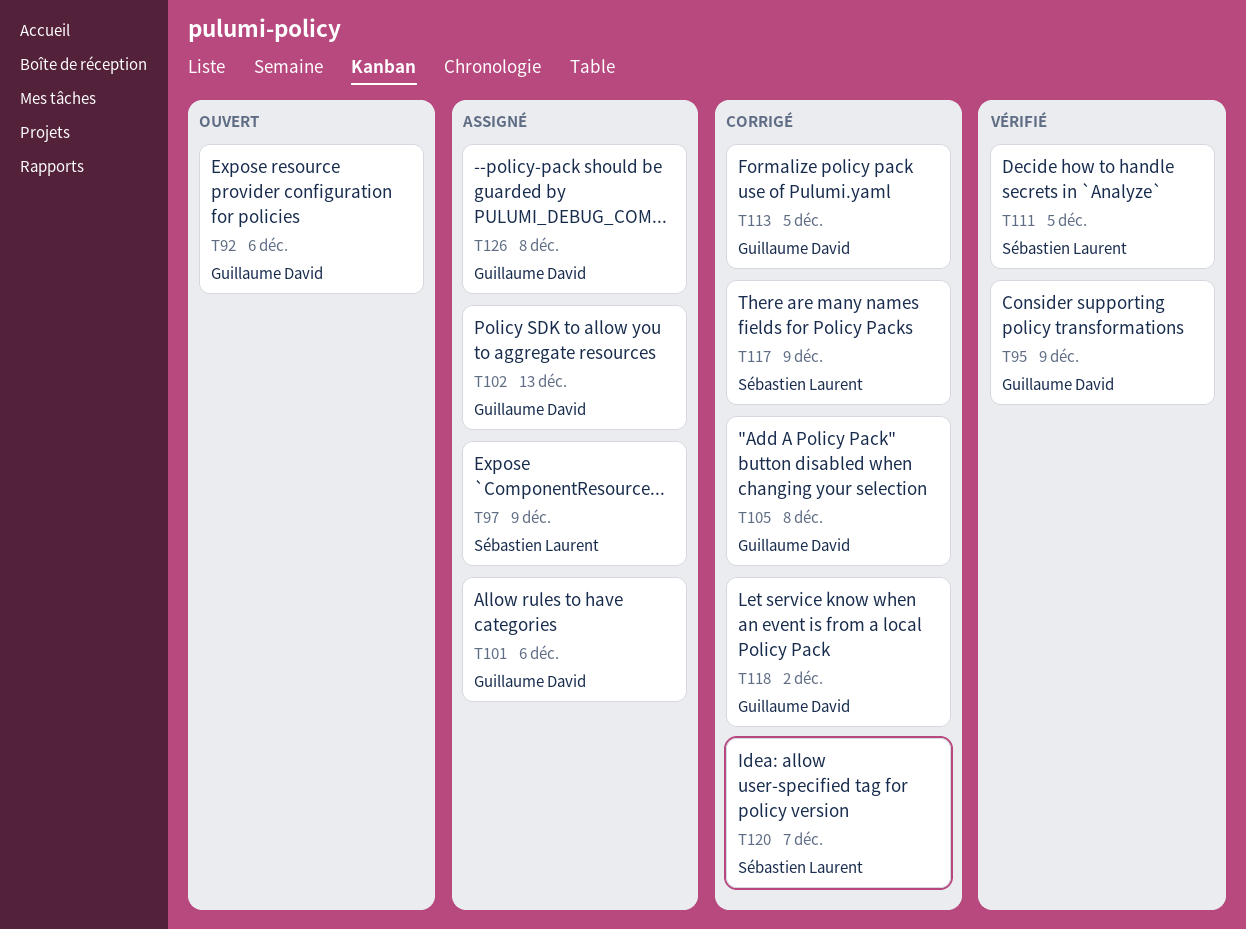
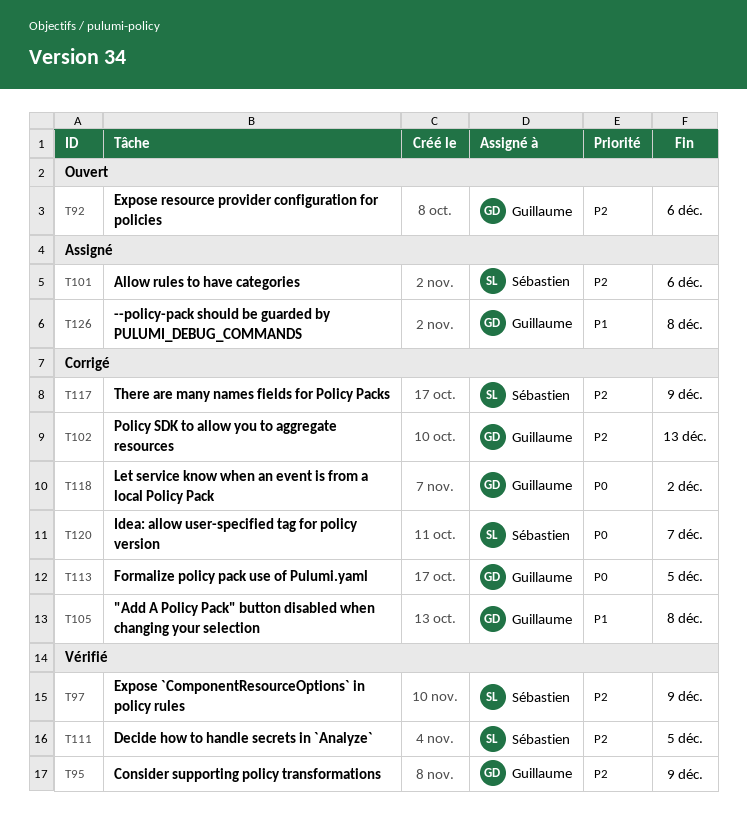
T97, status: Assigné -> Vérifié
T101, owner: Guillaume David -> Sébastien Laurent
T102, status: Assigné -> Corrigé

